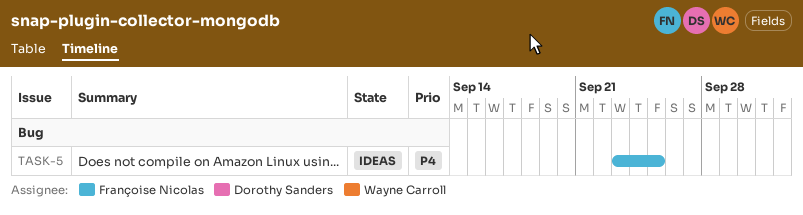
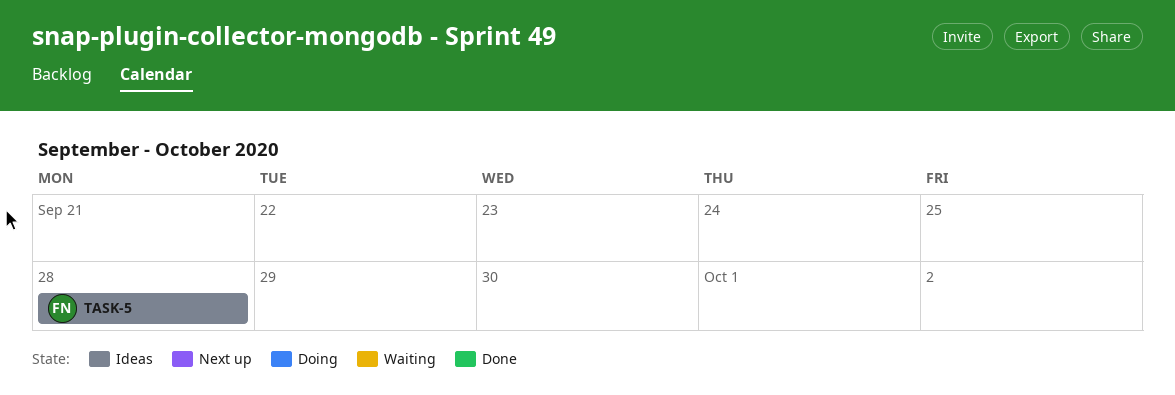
TASK-5, start: Sep 23 -> Sep 28
TASK-5, due: Sep 25 -> Sep 28

